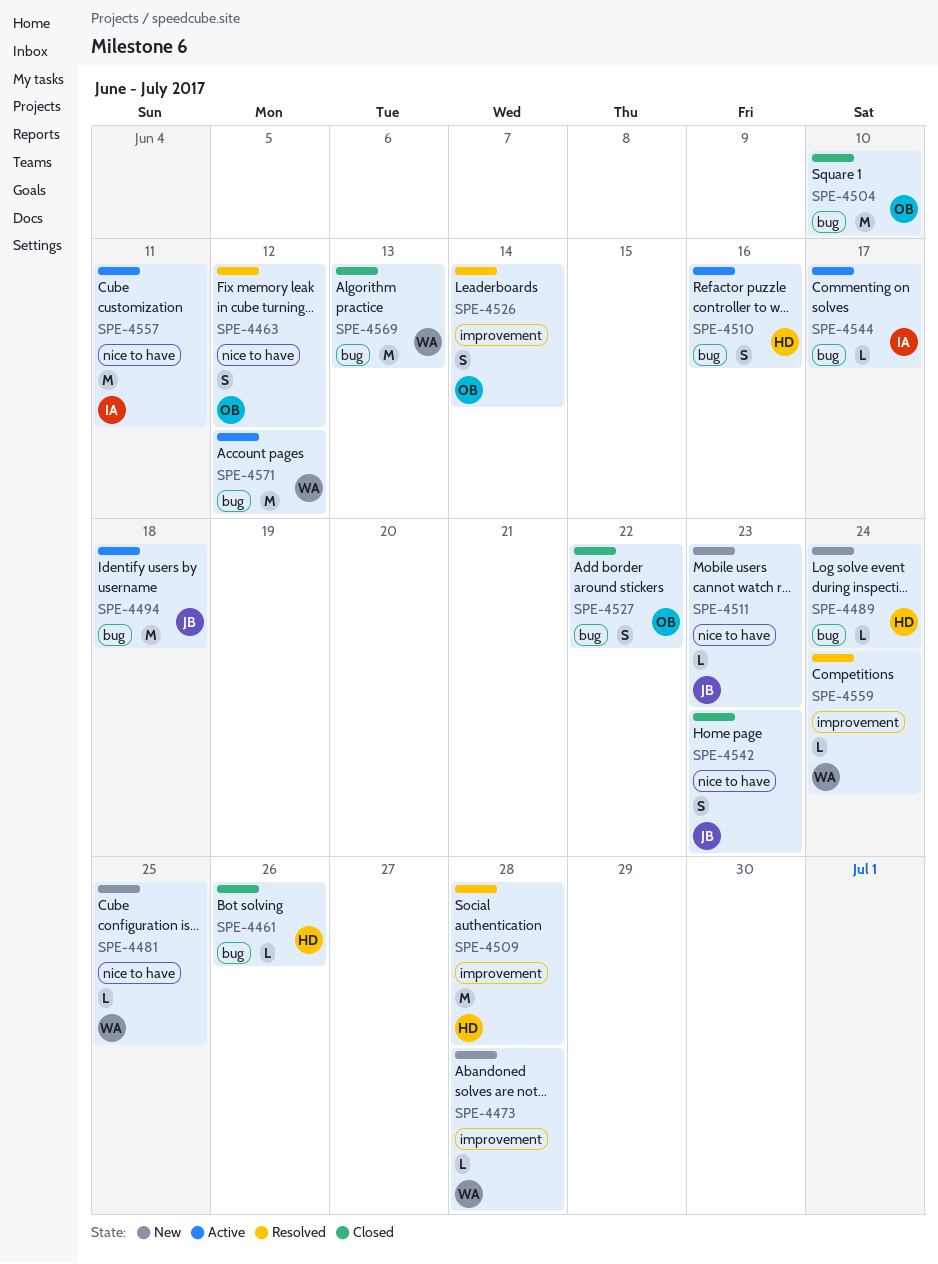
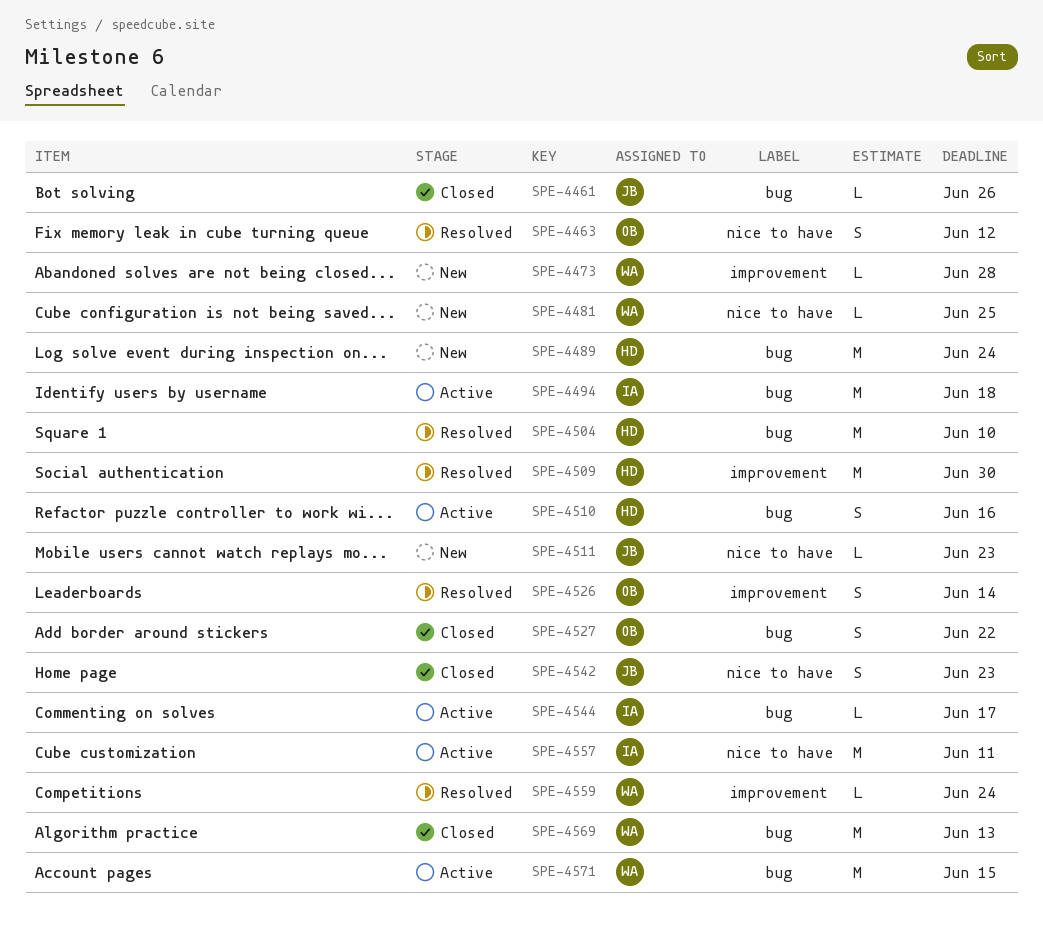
SPE-4461, owner: HD -> JB
SPE-4489, estimate: L -> M
SPE-4494, owner: JB -> IA
SPE-4504, status: Closed -> Resolved
SPE-4504, owner: OB -> HD
SPE-4509, due: Jun 28 -> Jun 30
SPE-4571, due: Jun 12 -> Jun 15

